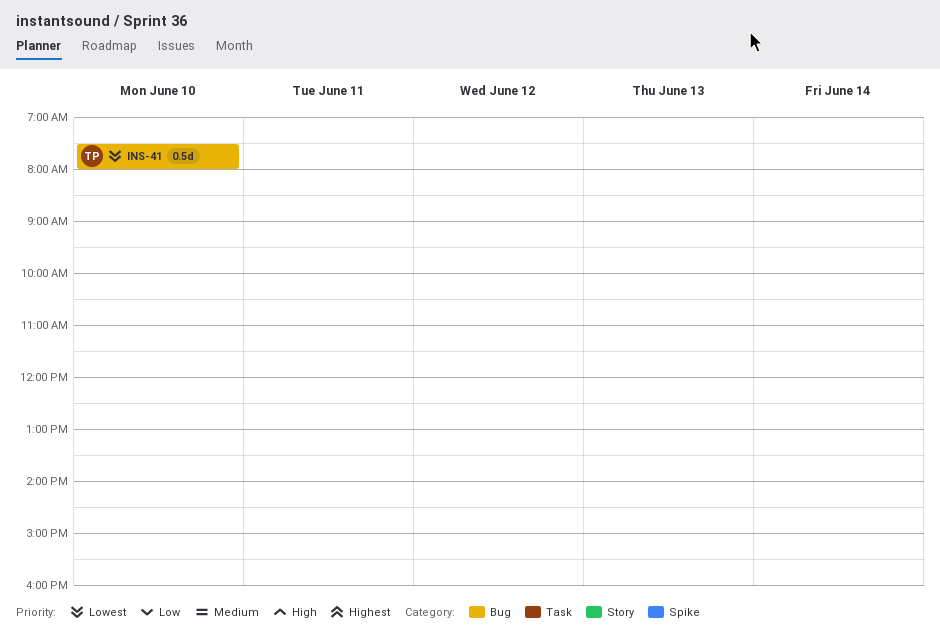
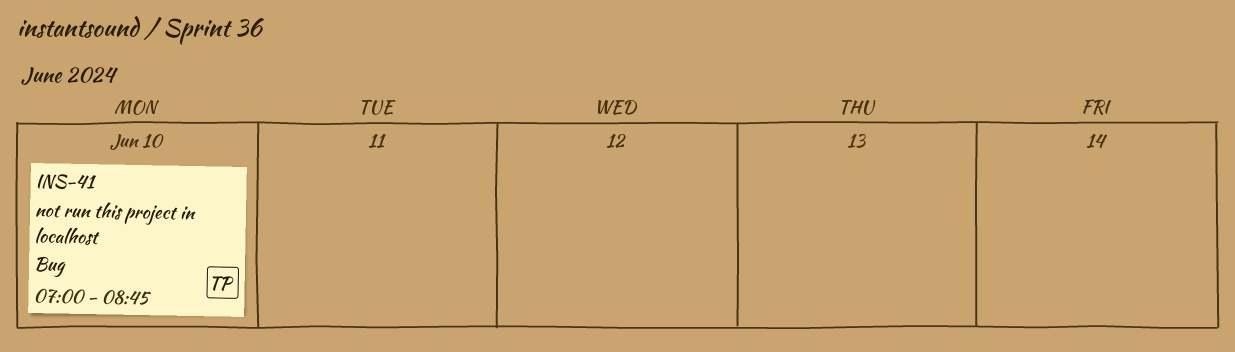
INS-41, begins: 07:30 -> 07:00
INS-41, ends: 08:00 -> 08:45

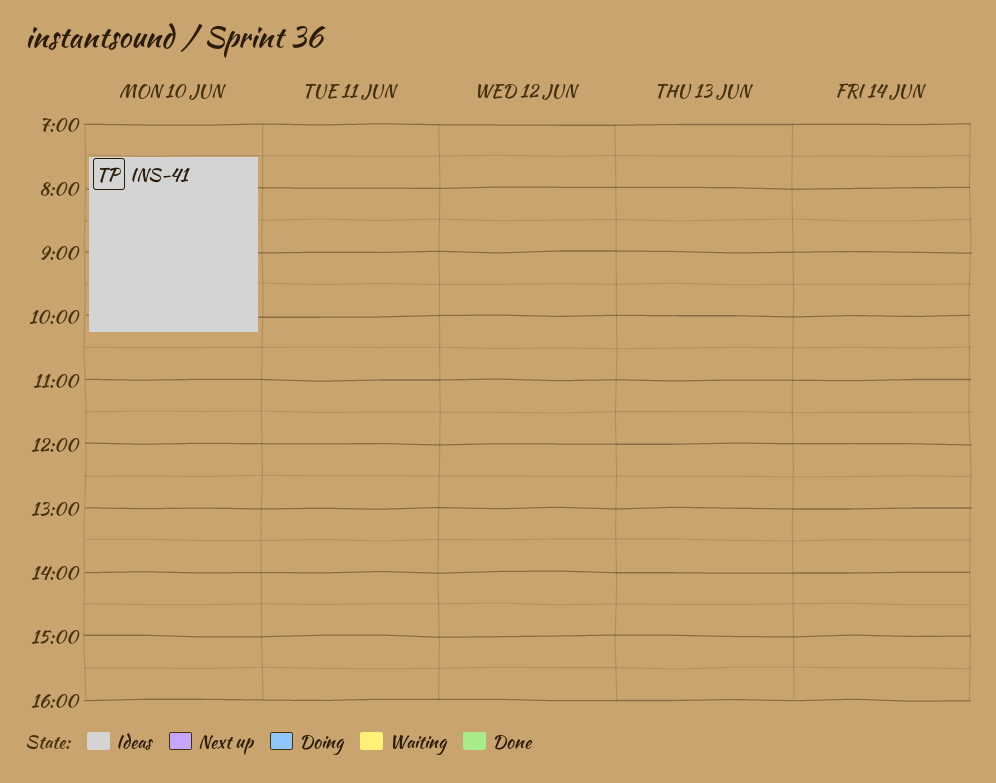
INS-41, begins: 07:00 -> 07:30
INS-41, ends: 08:45 -> 10:15

